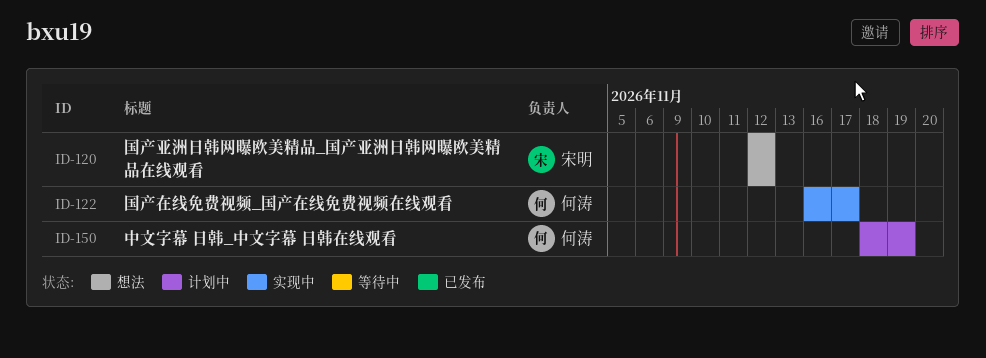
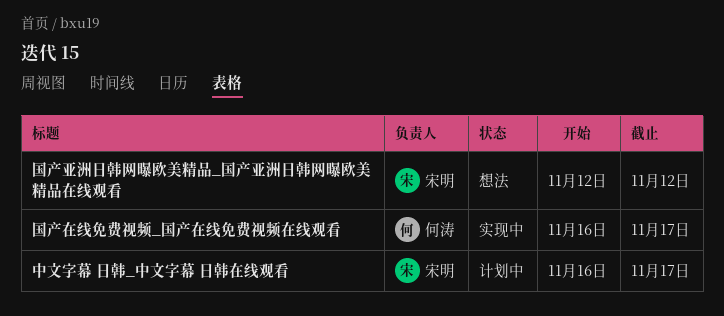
中文字幕 日韩_中文字幕 日韩在线观看, owner: 何涛 -> 宋明
中文字幕 日韩_中文字幕 日韩在线观看, start: Nov 18 -> Nov 16
中文字幕 日韩_中文字幕 日韩在线观看, due: Nov 19 -> Nov 17

